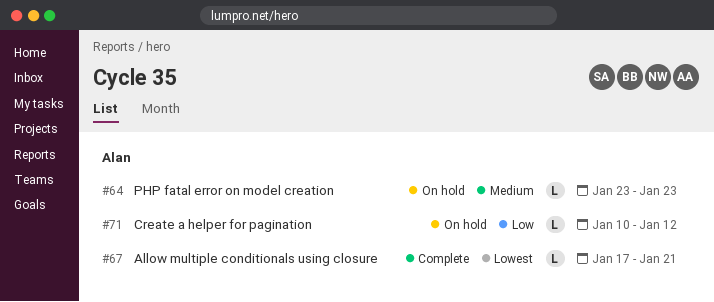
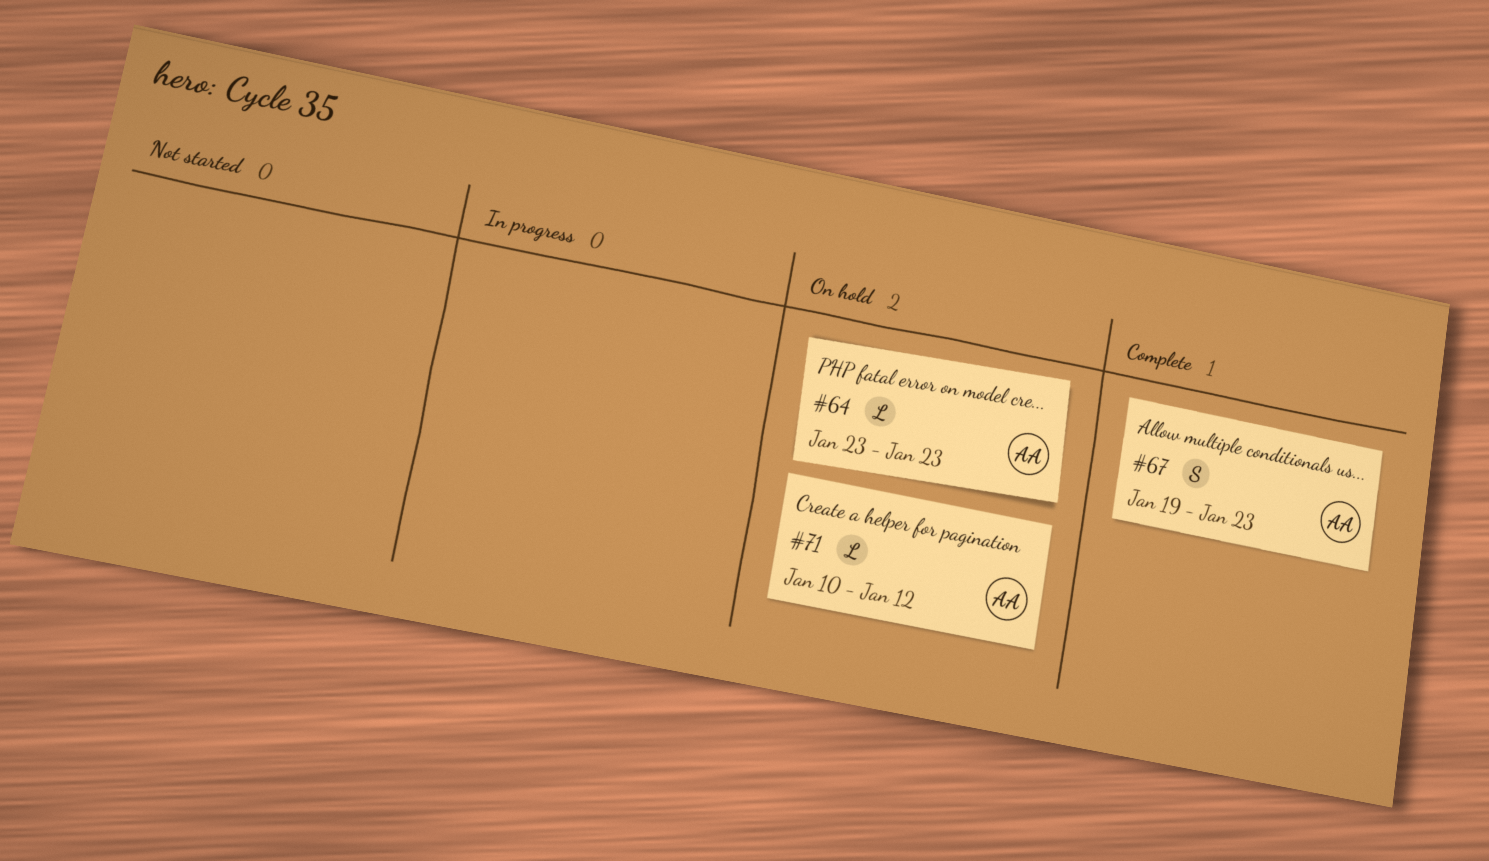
#67, estimate: L -> S
#67, start: Jan 17 -> Jan 19
#67, due: Jan 21 -> Jan 23

